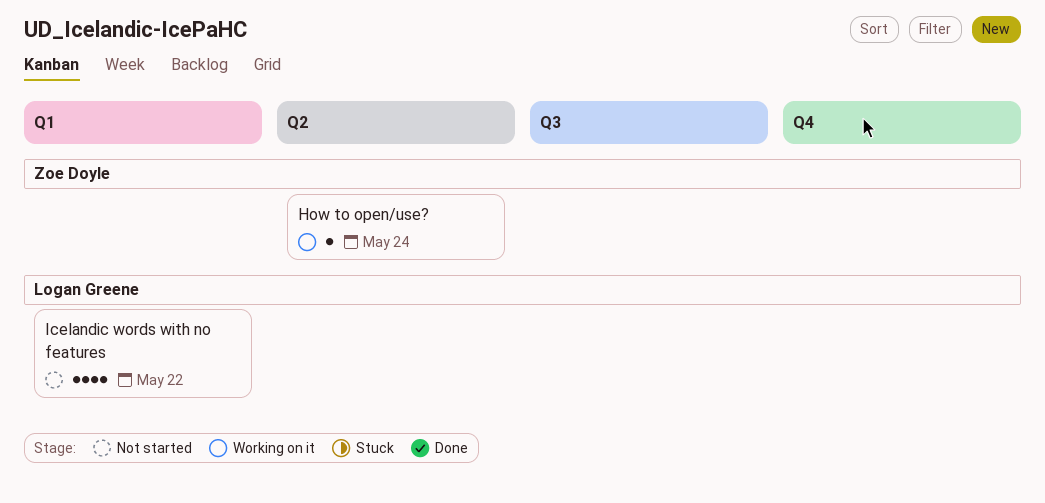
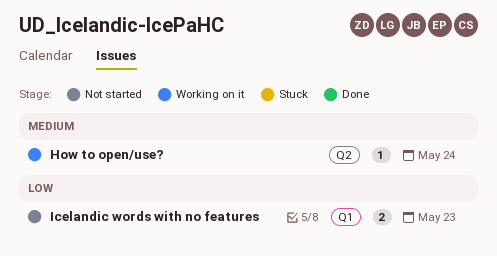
Icelandic words with no features, estimate: 4 -> 2
Icelandic words with no features, due: May 22 -> May 23

